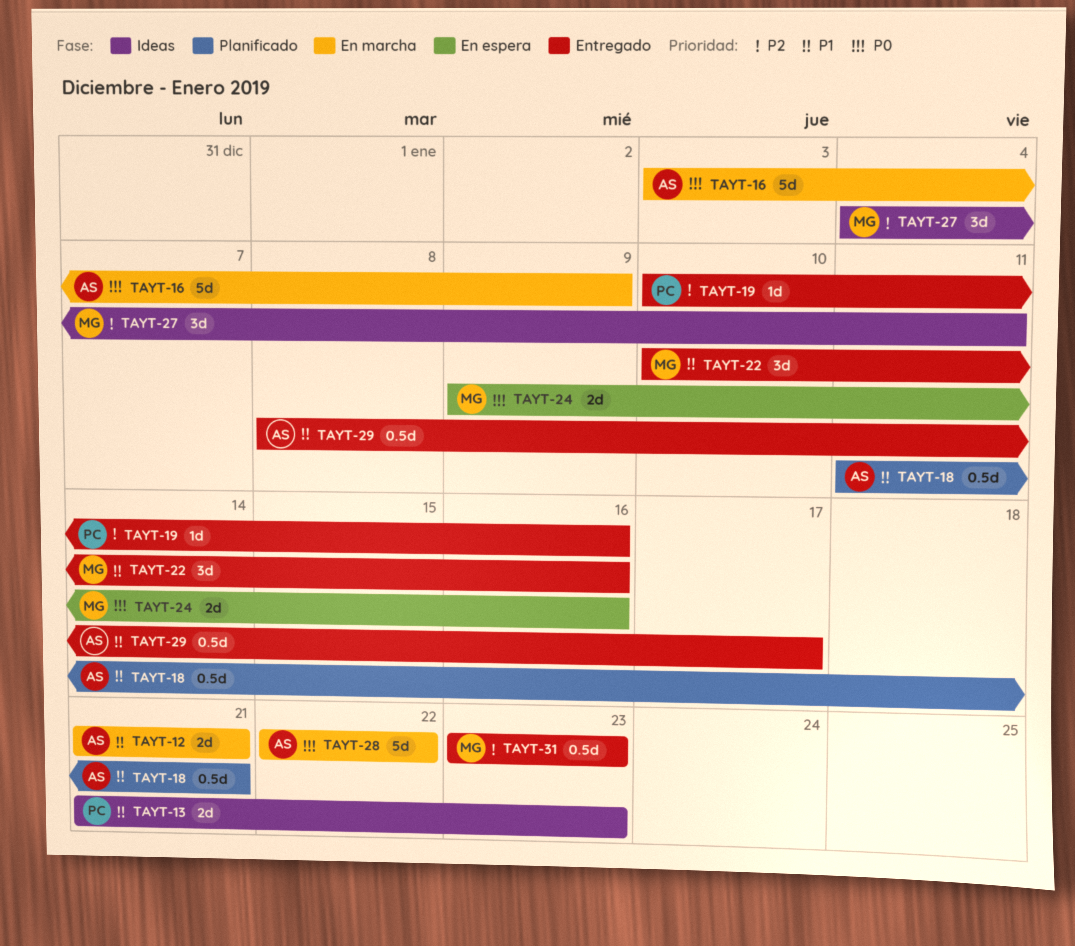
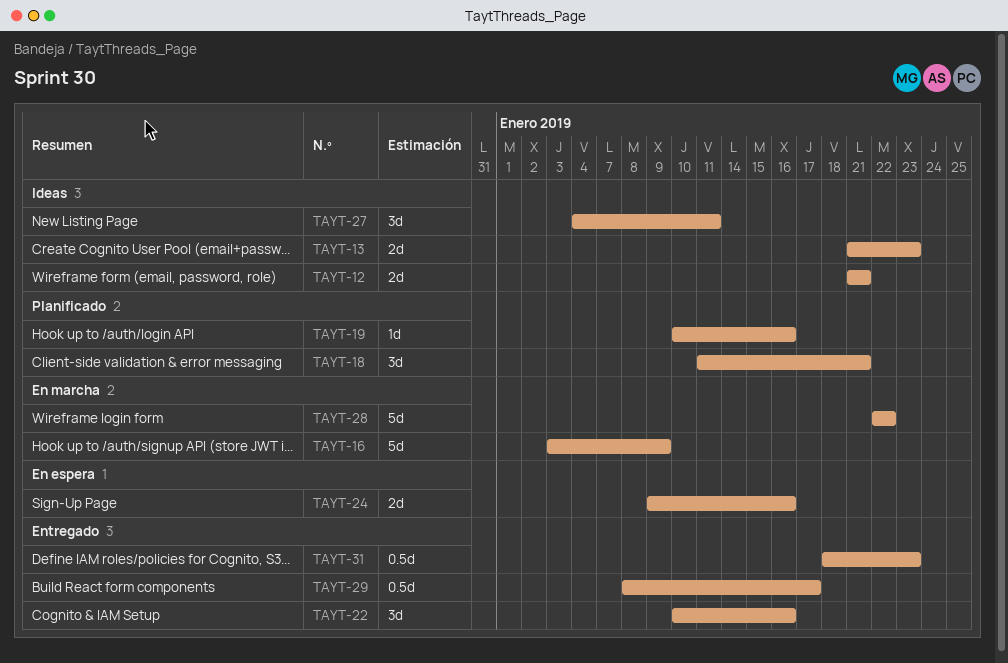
TAYT-12, status: En marcha -> Ideas
TAYT-18, estimate: 0.5d -> 3d
TAYT-19, status: Entregado -> Planificado
TAYT-31, start: Jan 23 -> Jan 18

